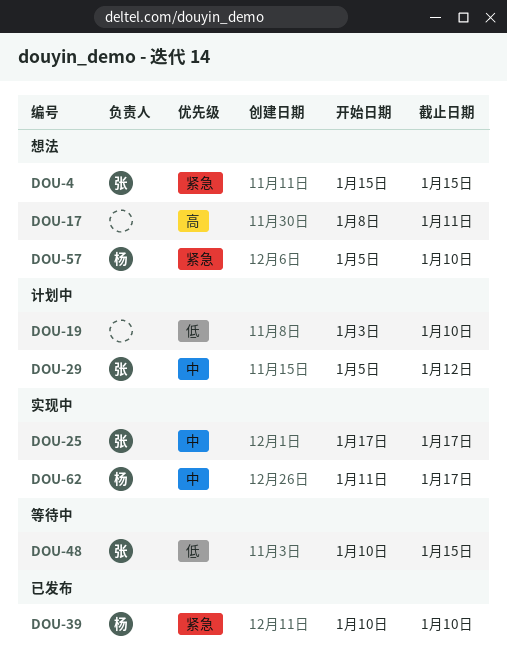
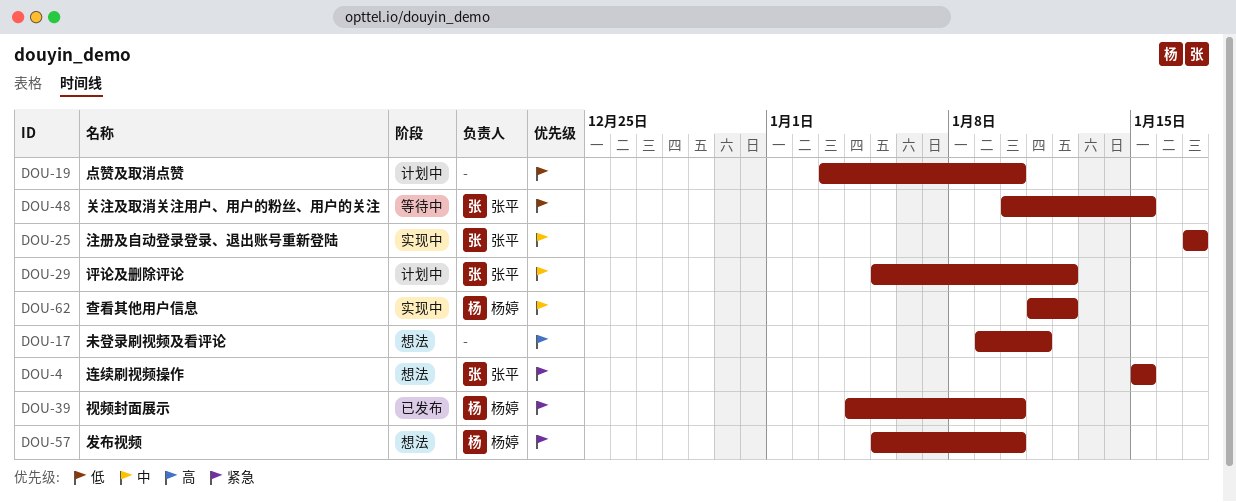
DOU-17, start: Jan 8 -> Jan 9
DOU-39, start: Jan 10 -> Jan 4
DOU-62, due: Jan 17 -> Jan 12

